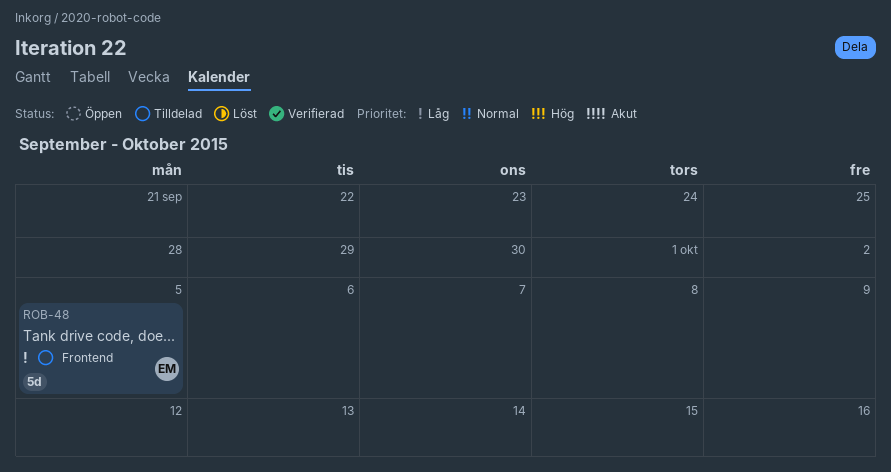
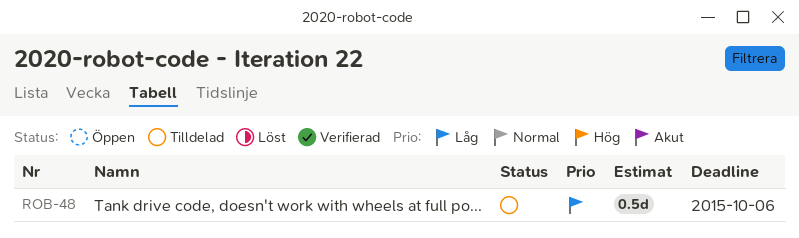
ROB-48, estimate: 5d -> 0.5d
ROB-48, due: Oct 5 -> Oct 6

